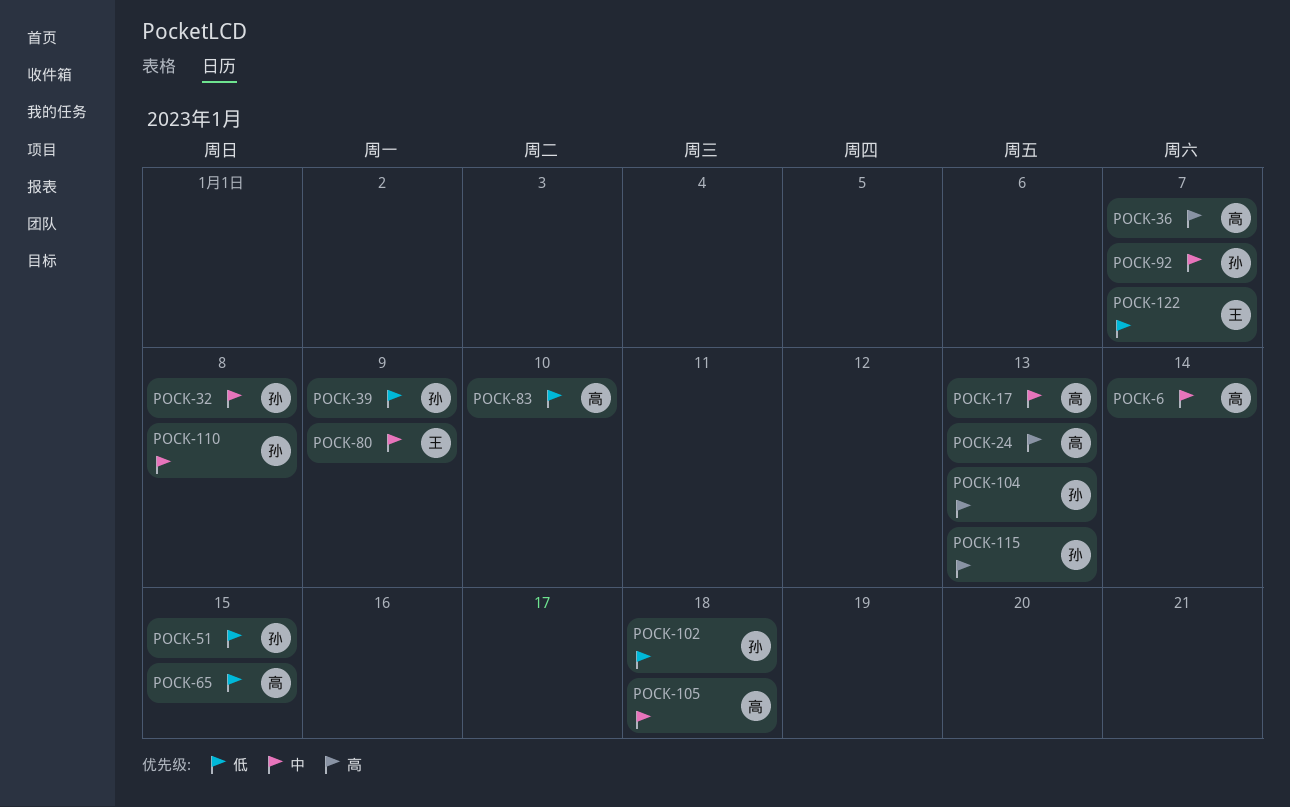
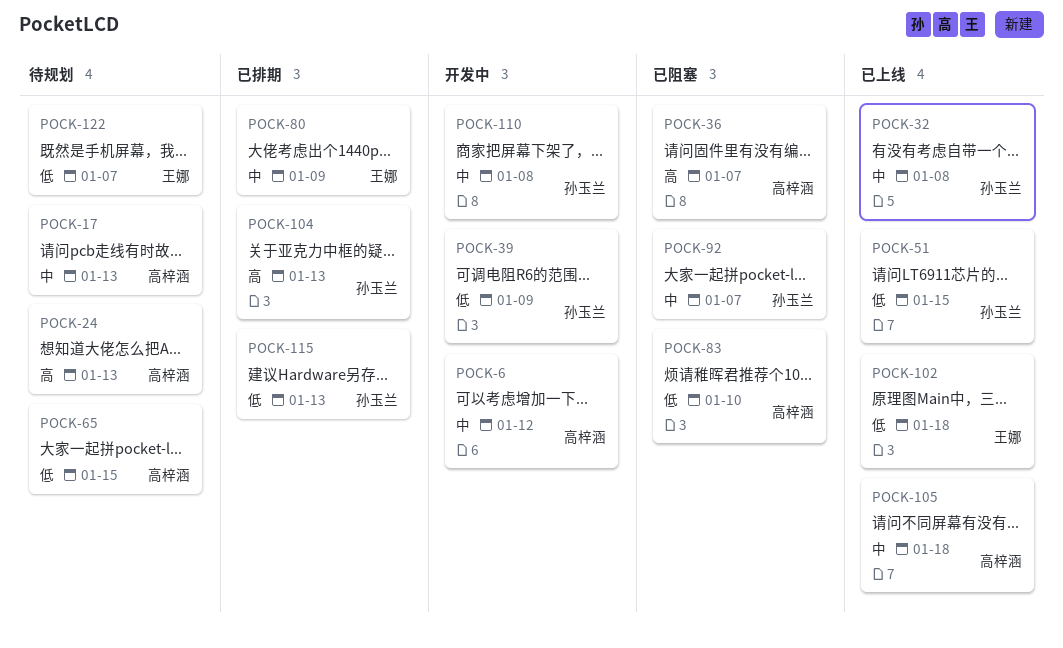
POCK-6, due: Jan 14 -> Jan 12
POCK-102, owner: 孙玉兰 -> 王娜
POCK-115, priority: 高 -> 低

